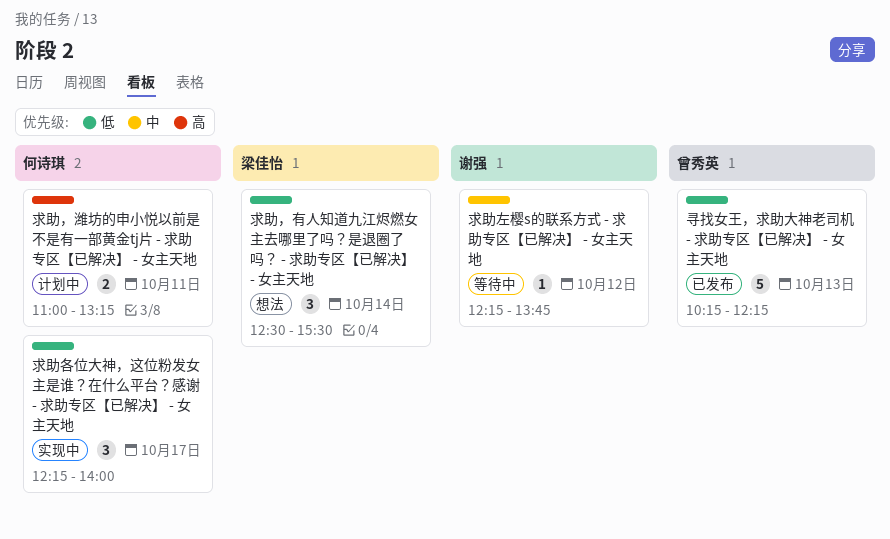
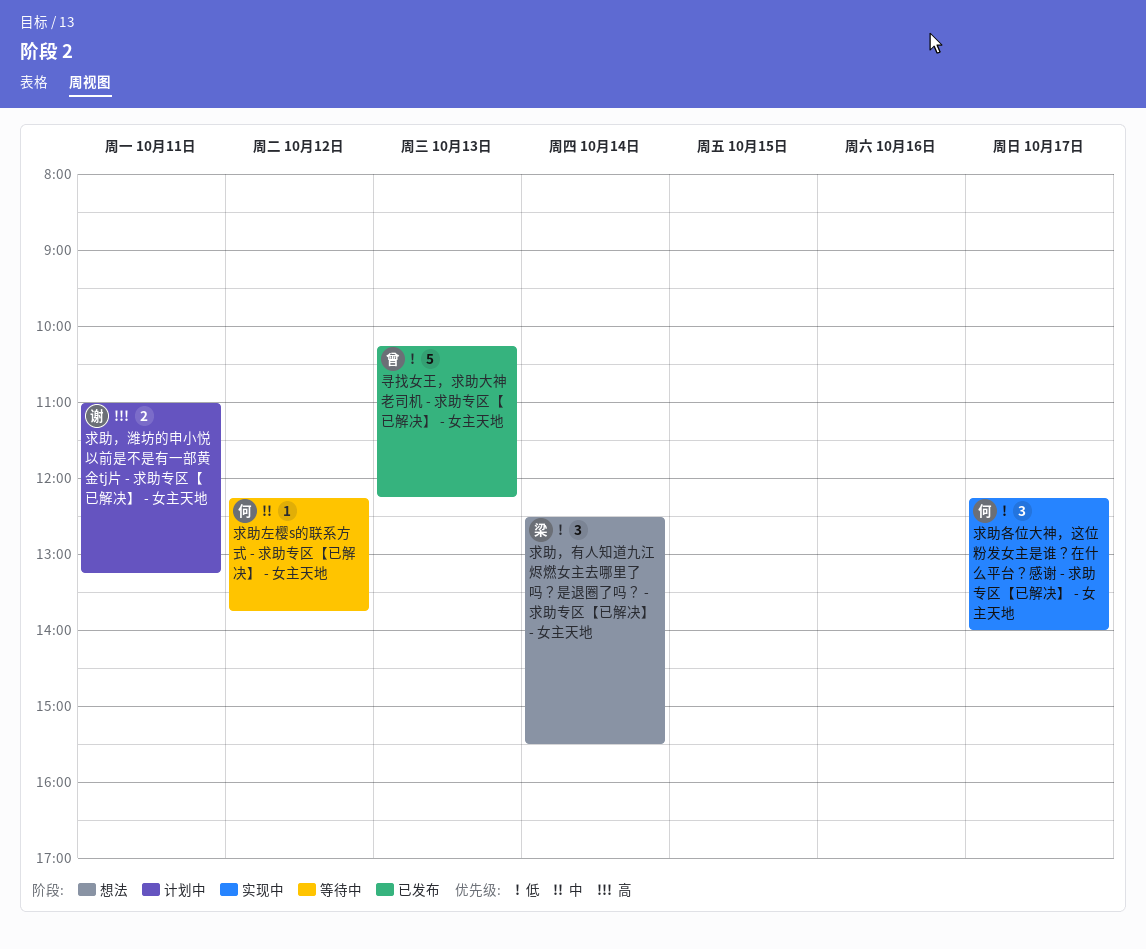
求助左樱s的联系方式 - 求助专区【已解决】 - 女主天地, owner: 谢强 -> 何诗琪
求助，潍坊的申小悦以前是不是有一部黄金tj片 - 求助专区【已解决】 - 女主天地, owner: 何诗琪 -> 谢强

